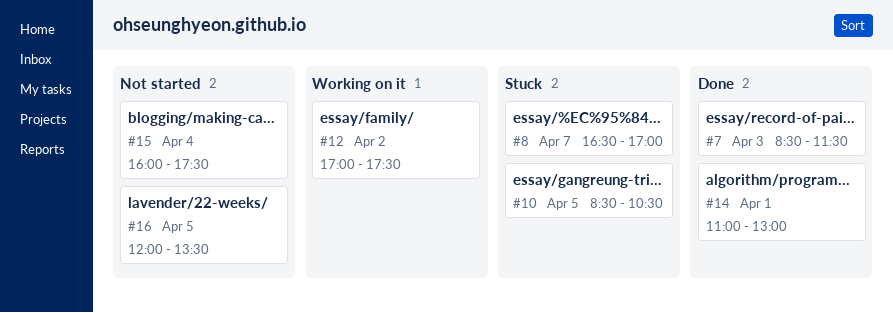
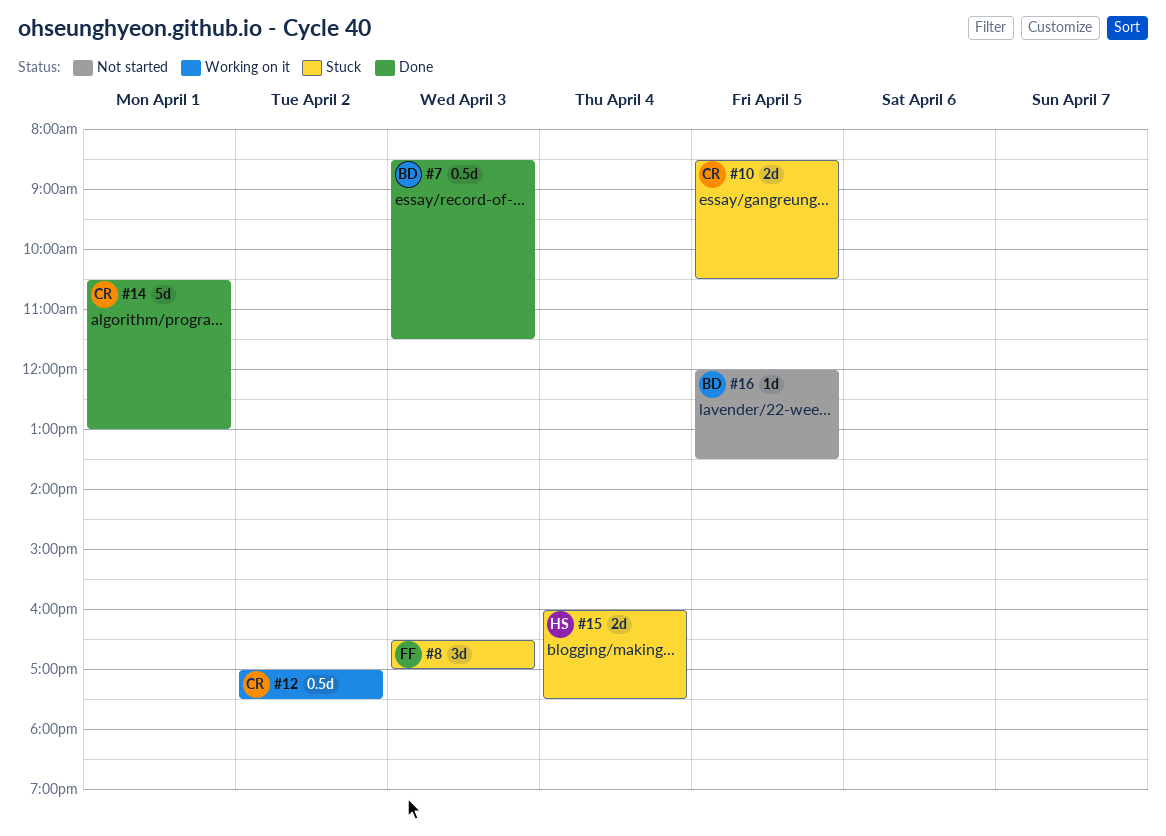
#8, day: Apr 7 -> Apr 3
#14, begins: 11:00 -> 10:30
#15, status: Not started -> Stuck

